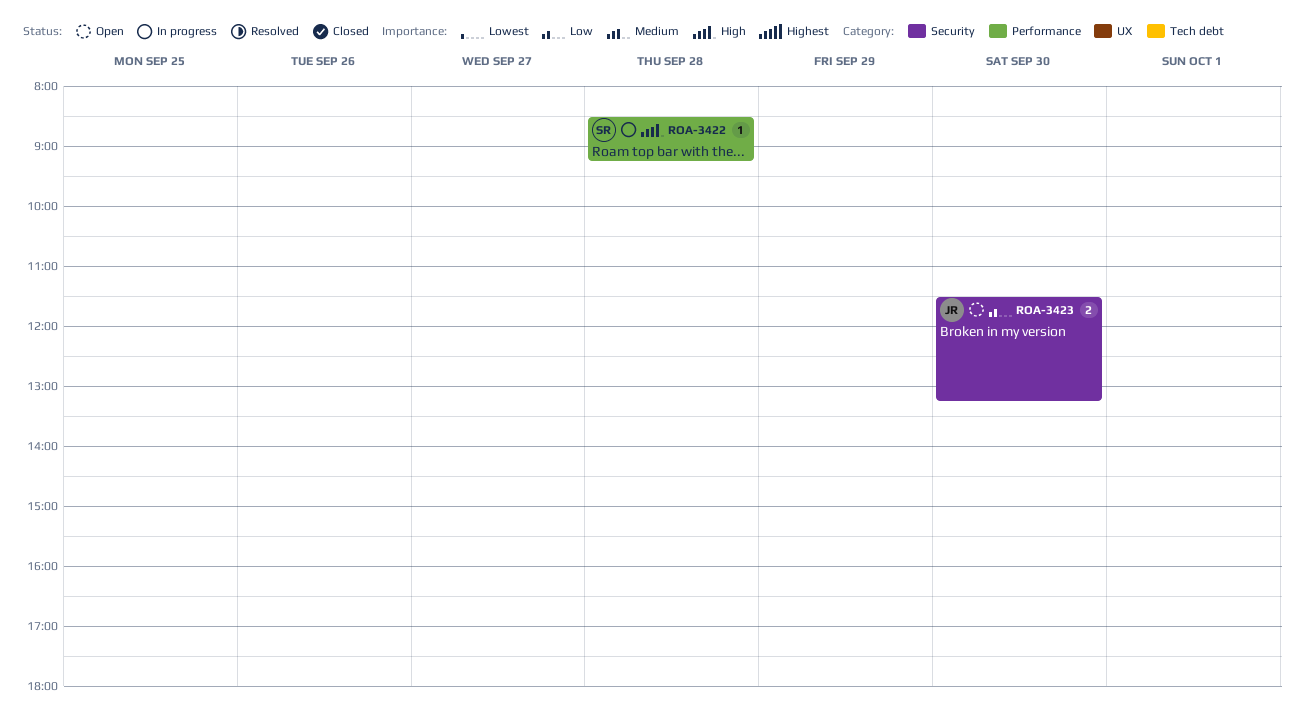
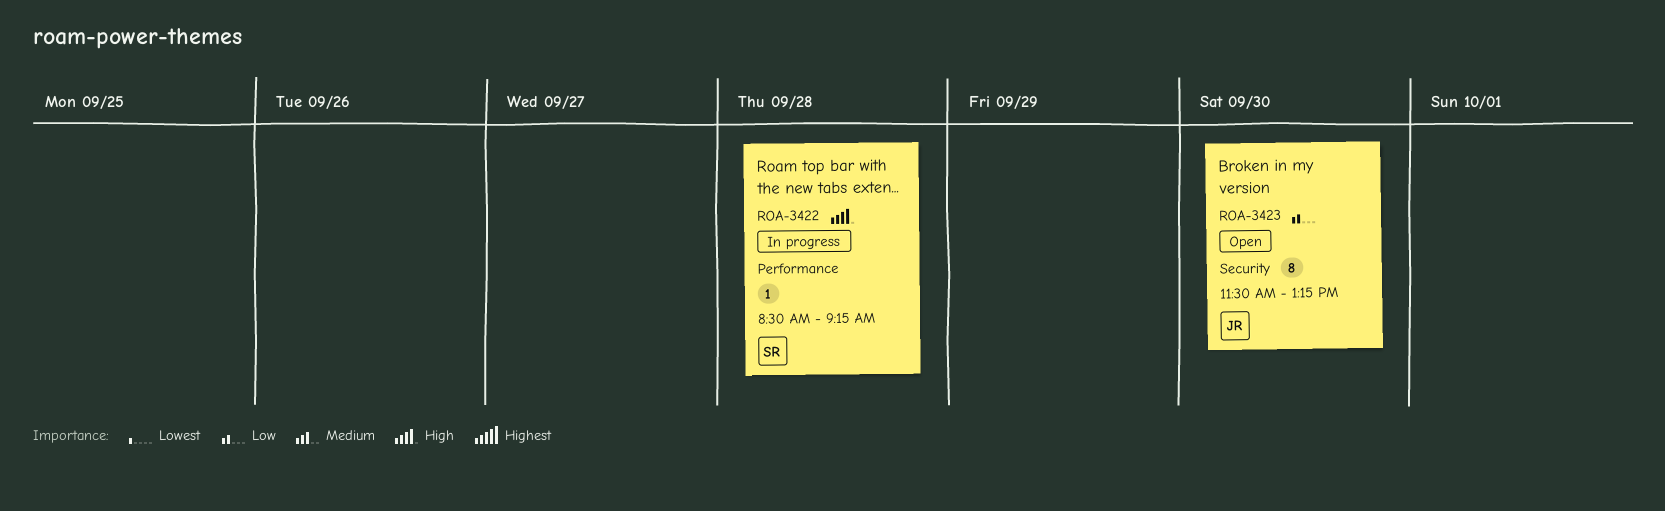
ROA-3423, estimate: 2 -> 8

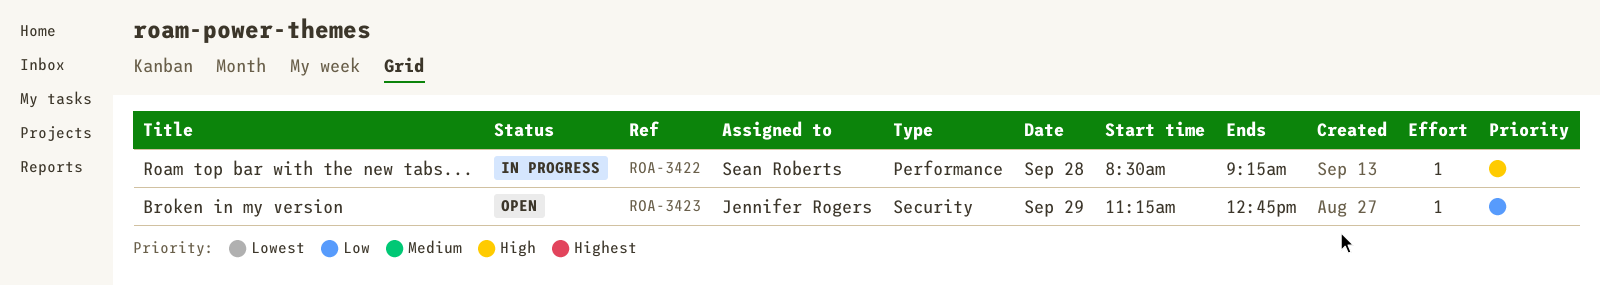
ROA-3423, estimate: 8 -> 1
ROA-3423, day: Sep 30 -> Sep 29
ROA-3423, begins: 11:30 -> 11:15
ROA-3423, ends: 13:15 -> 12:45

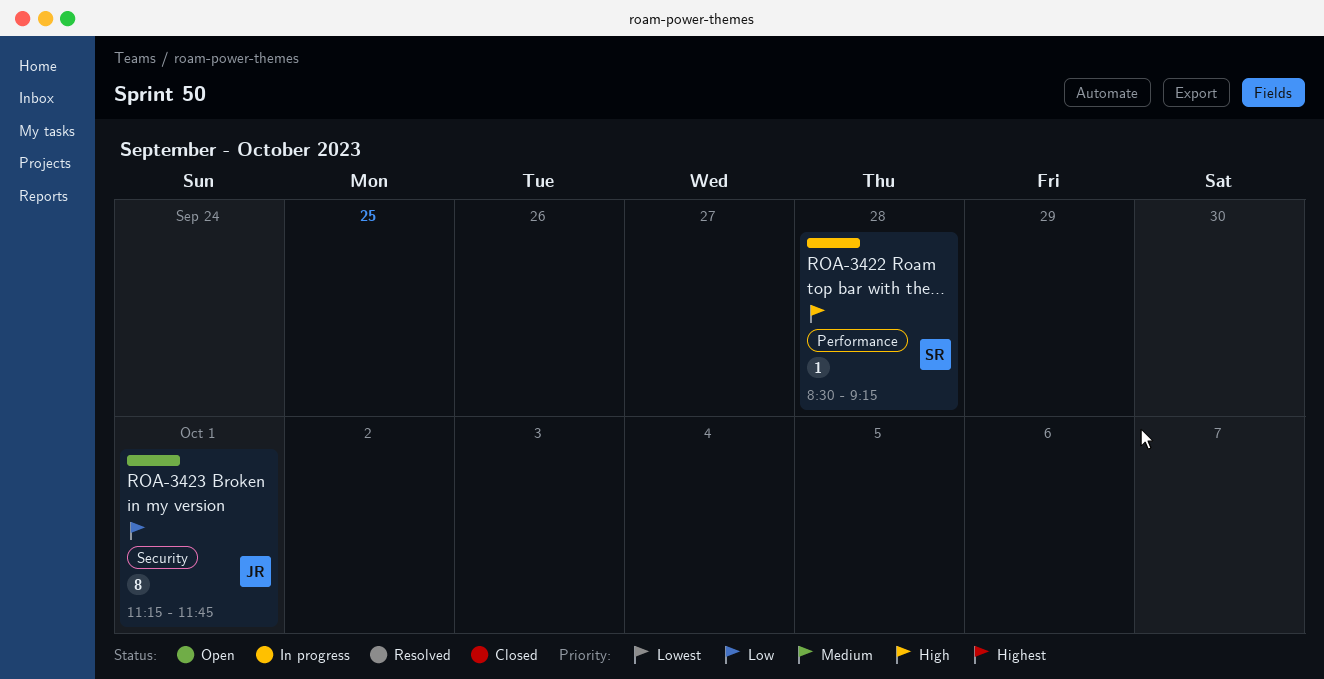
ROA-3423, estimate: 1 -> 8
ROA-3423, day: Sep 29 -> Oct 1
ROA-3423, ends: 12:45 -> 11:45

